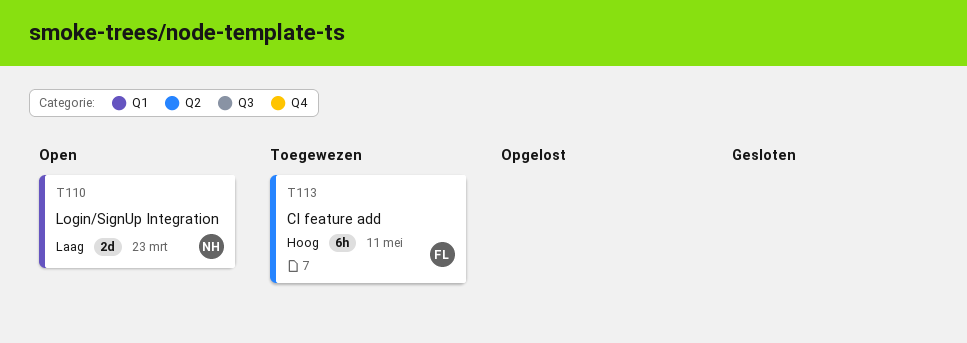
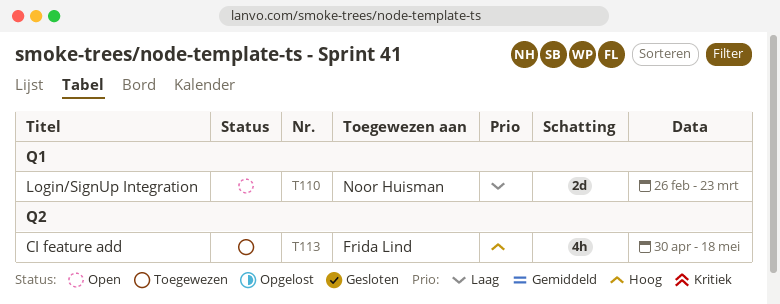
T113, estimate: 6h -> 4h
T113, due: May 11 -> May 18

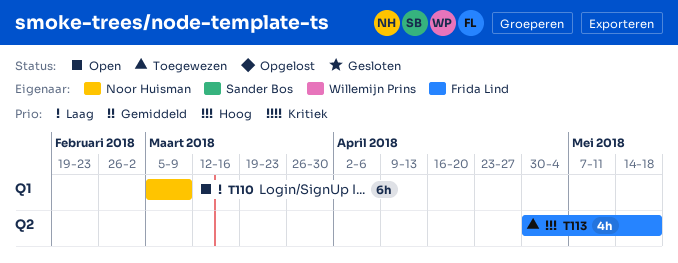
T110, estimate: 2d -> 6h
T110, start: Feb 26 -> Mar 5
T110, due: Mar 23 -> Mar 9

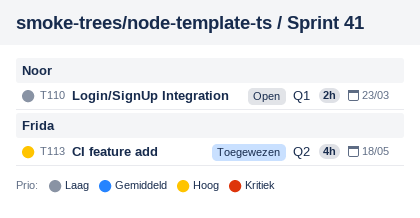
T110, estimate: 6h -> 2h
T110, due: Mar 9 -> Mar 23

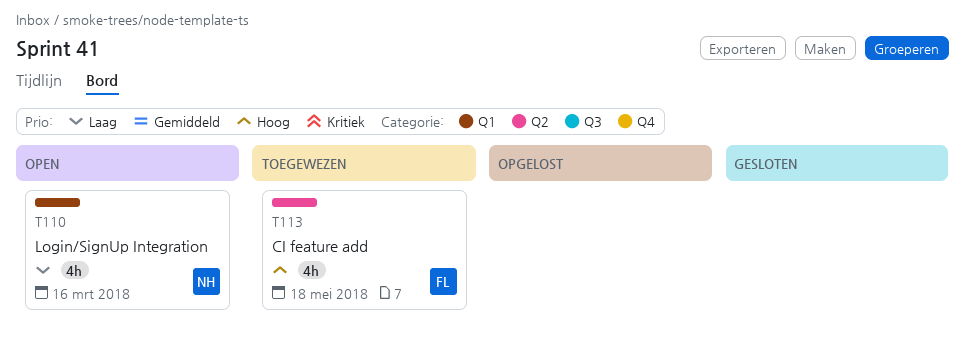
T110, estimate: 2h -> 4h
T110, due: Mar 23 -> Mar 16

